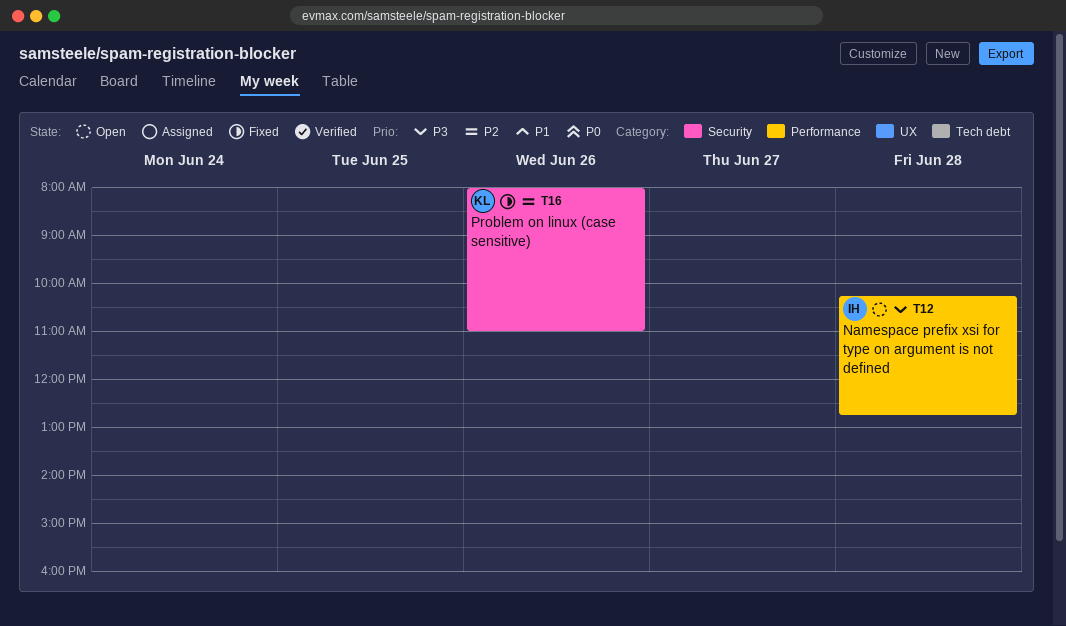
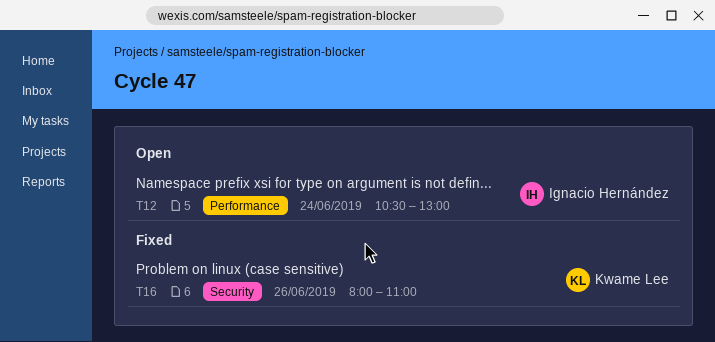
T12, day: Jun 28 -> Jun 24
T12, begins: 10:15 -> 10:30
T12, ends: 12:45 -> 13:00

